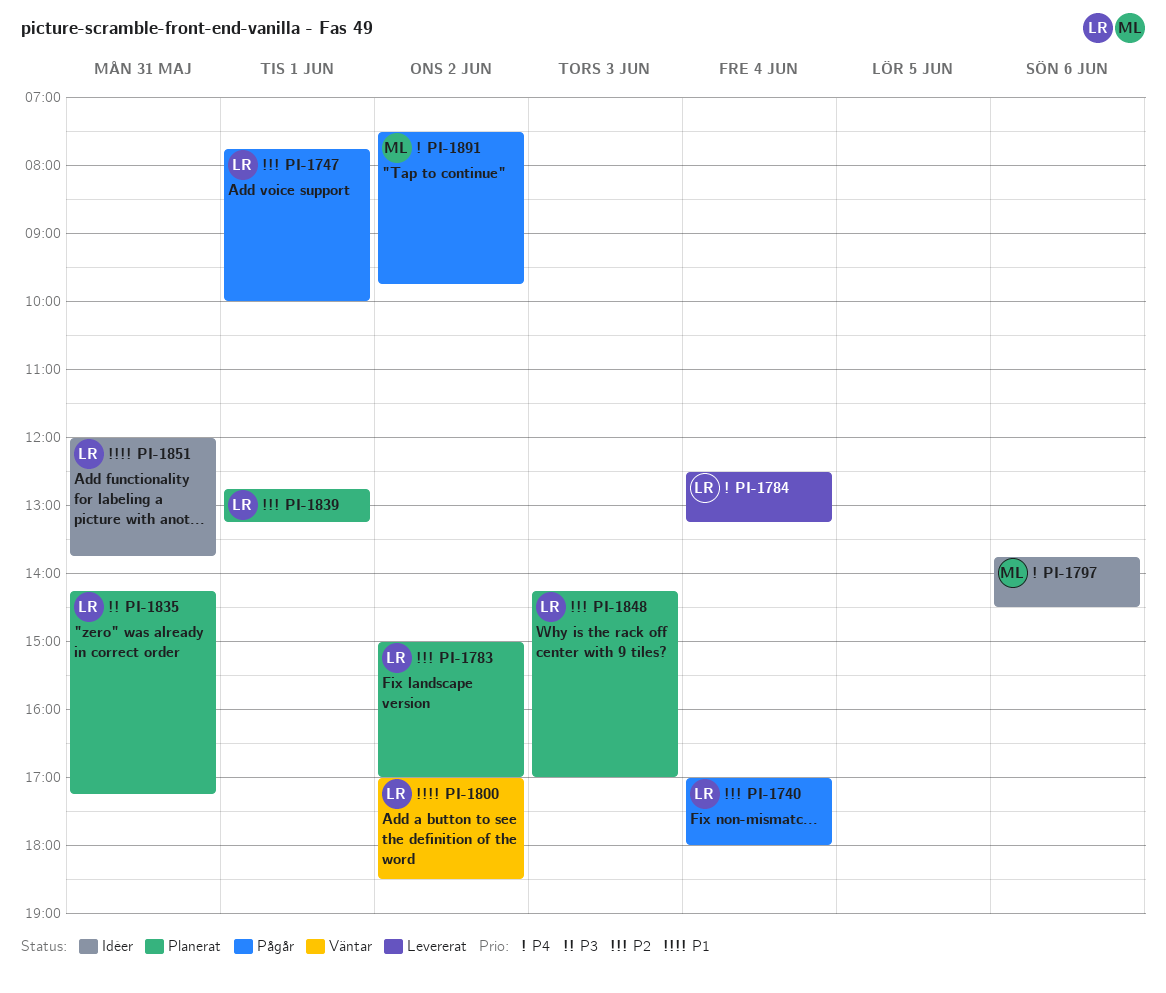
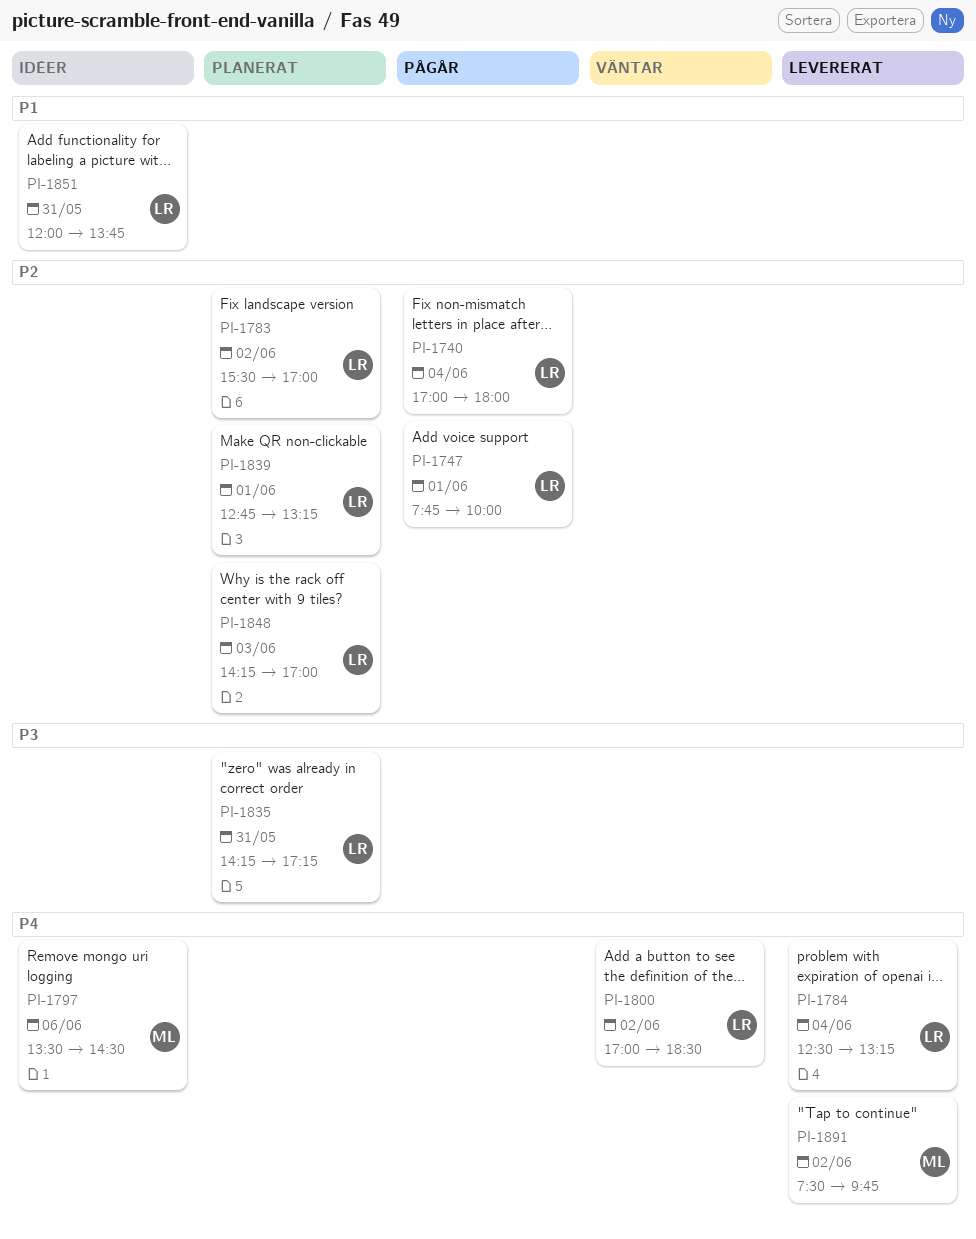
PI-1783, begins: 15:00 -> 15:30
PI-1797, begins: 13:45 -> 13:30
PI-1800, priority: P1 -> P4
PI-1891, status: Pågår -> Levererat

